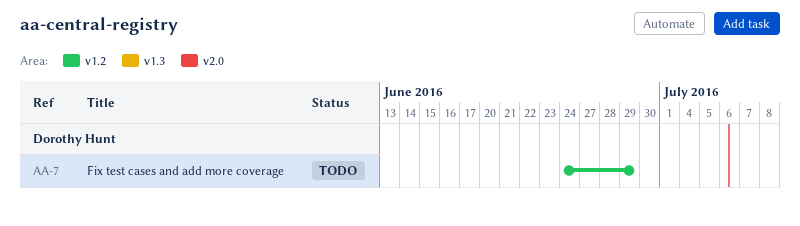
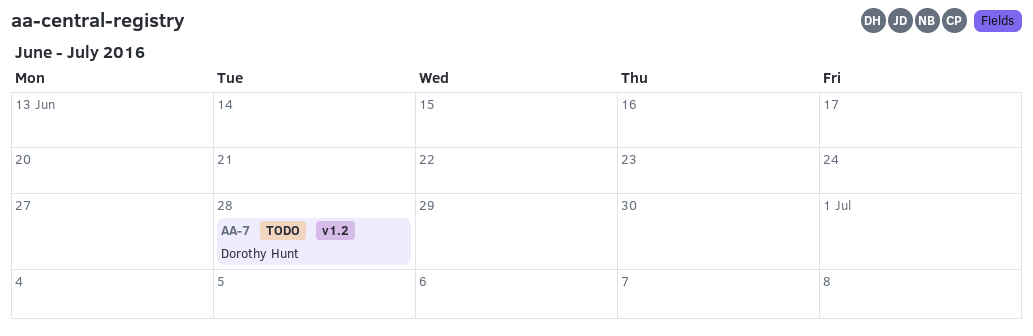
AA-7, due: Jun 29 -> Jun 28

